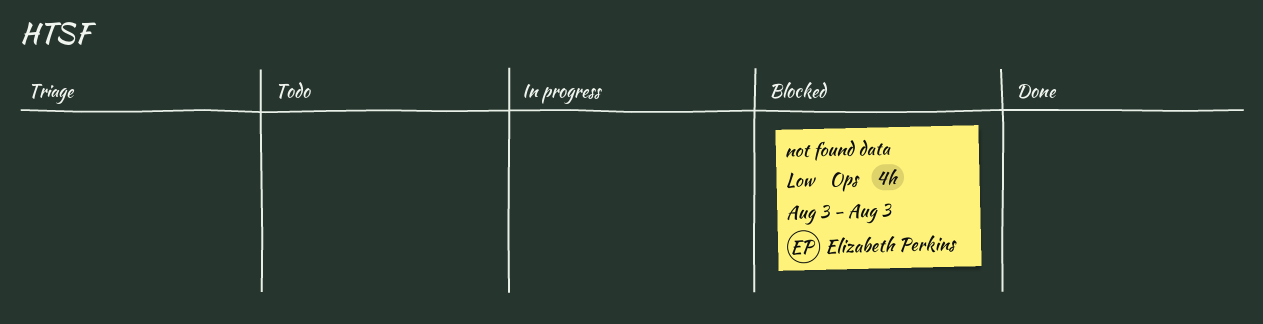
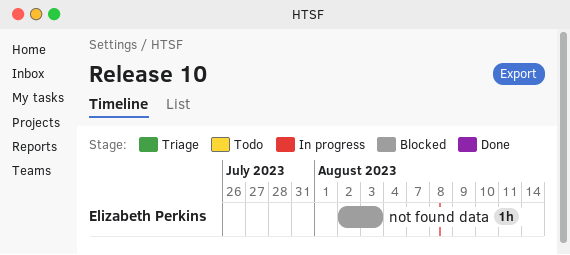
not found data, estimate: 4h -> 1h
not found data, start: Aug 3 -> Aug 2

